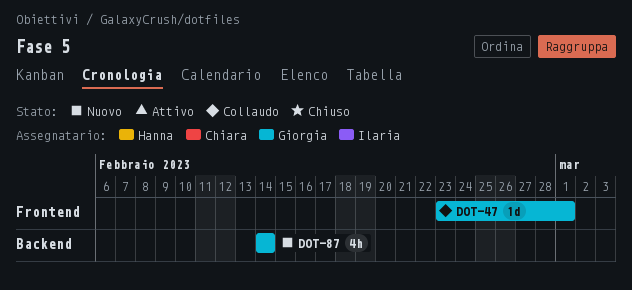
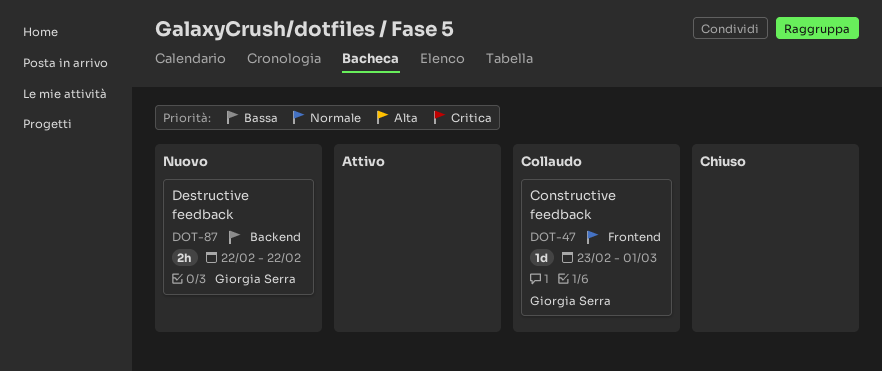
DOT-87, estimate: 4h -> 2h
DOT-87, start: Feb 14 -> Feb 22
DOT-87, due: Feb 14 -> Feb 22

